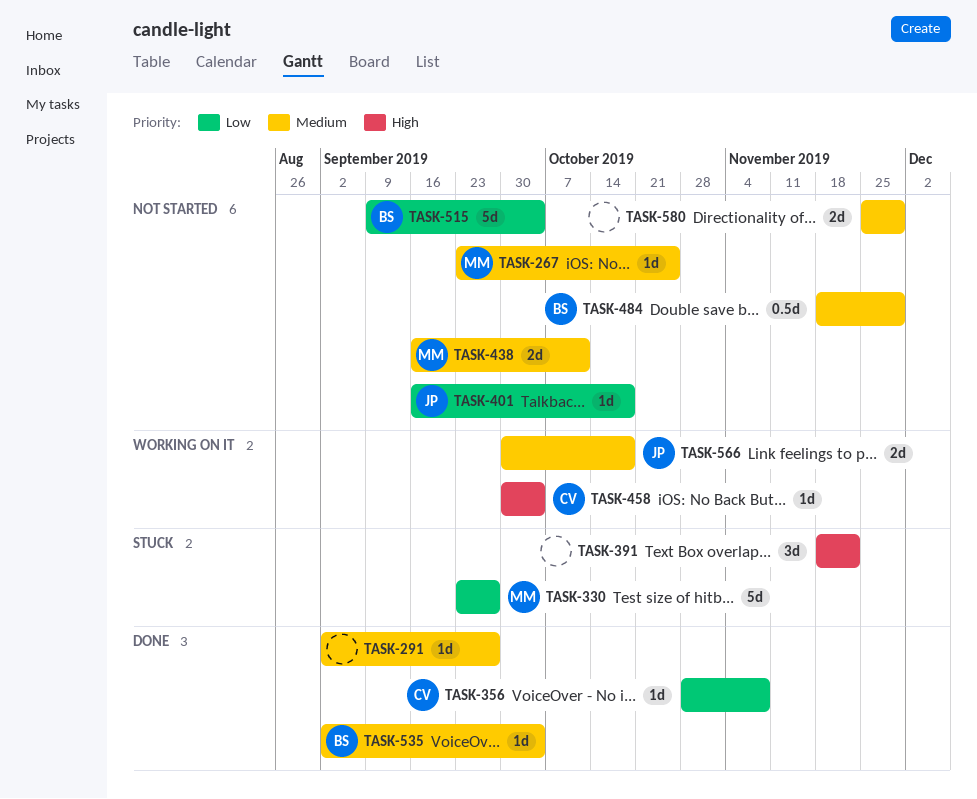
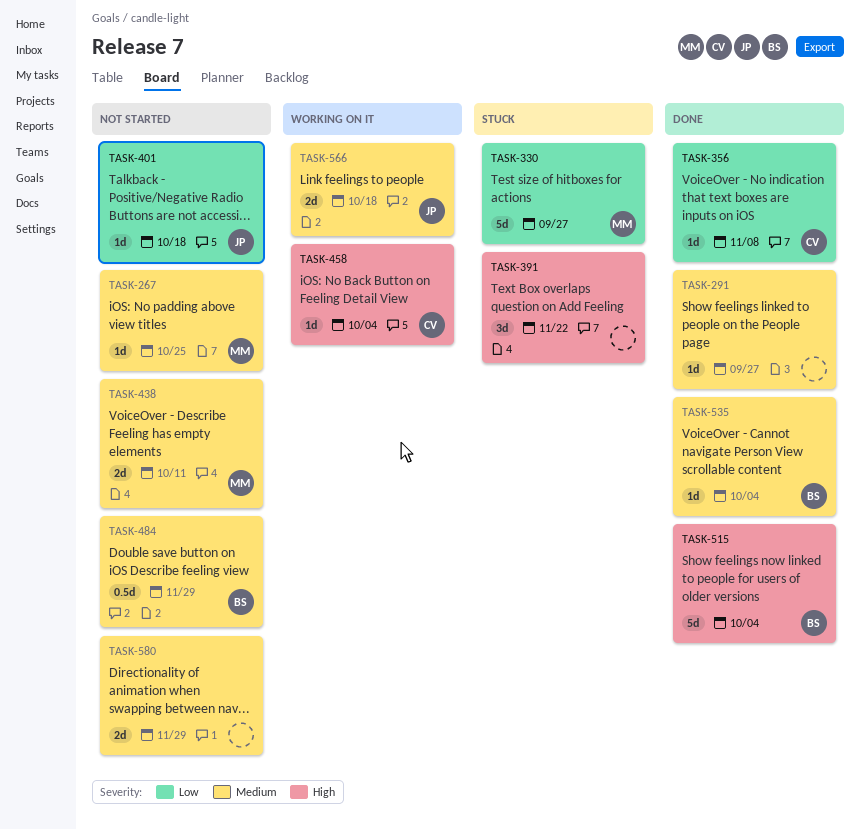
TASK-515, status: Not started -> Done
TASK-515, priority: Low -> High

